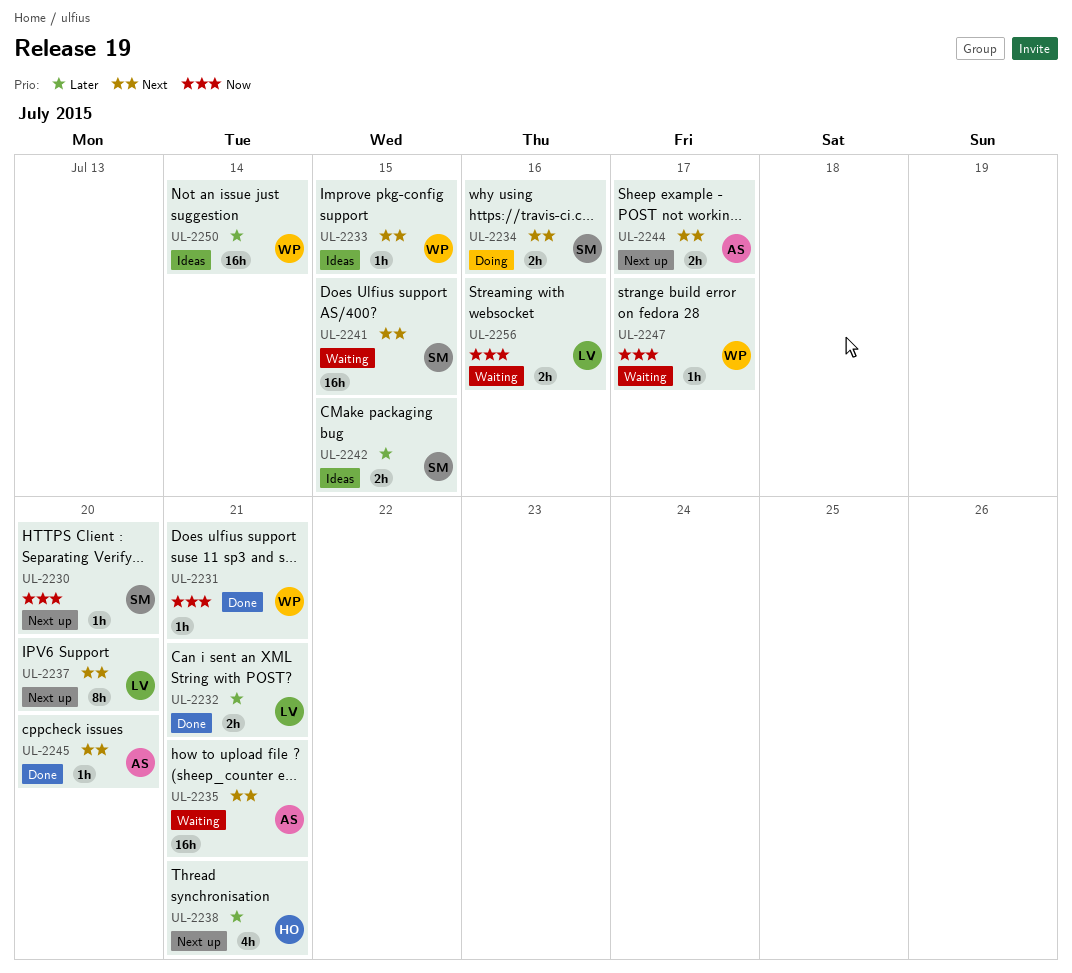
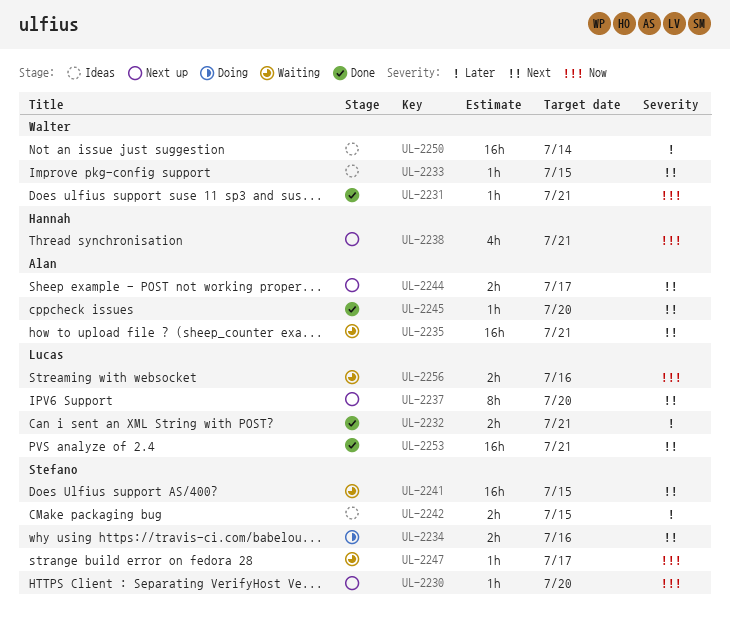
UL-2238, priority: Later -> Now
UL-2247, owner: Walter -> Stefano
UL-2253: none -> present

